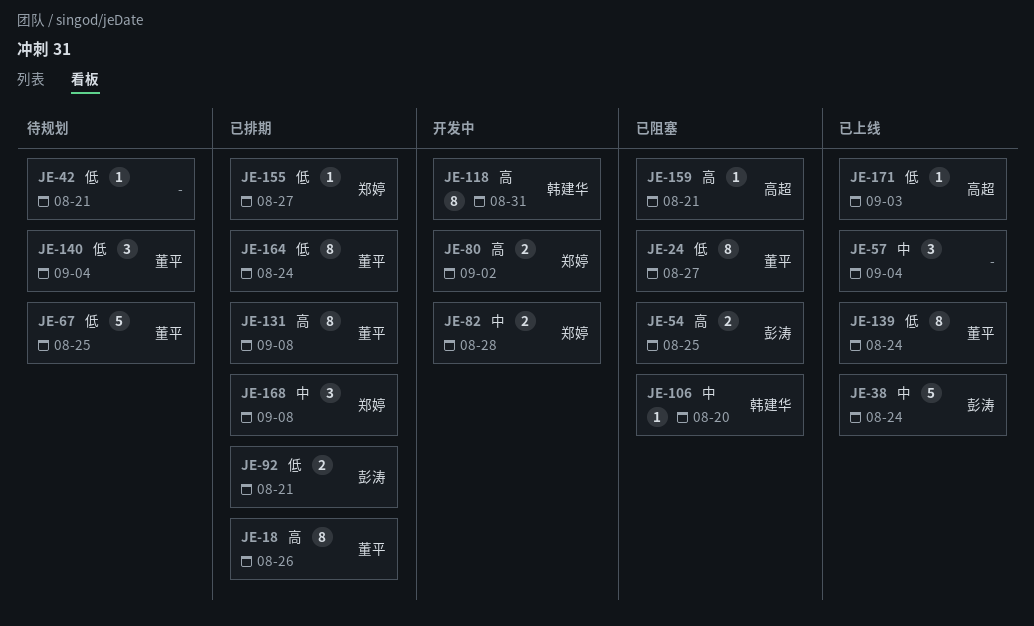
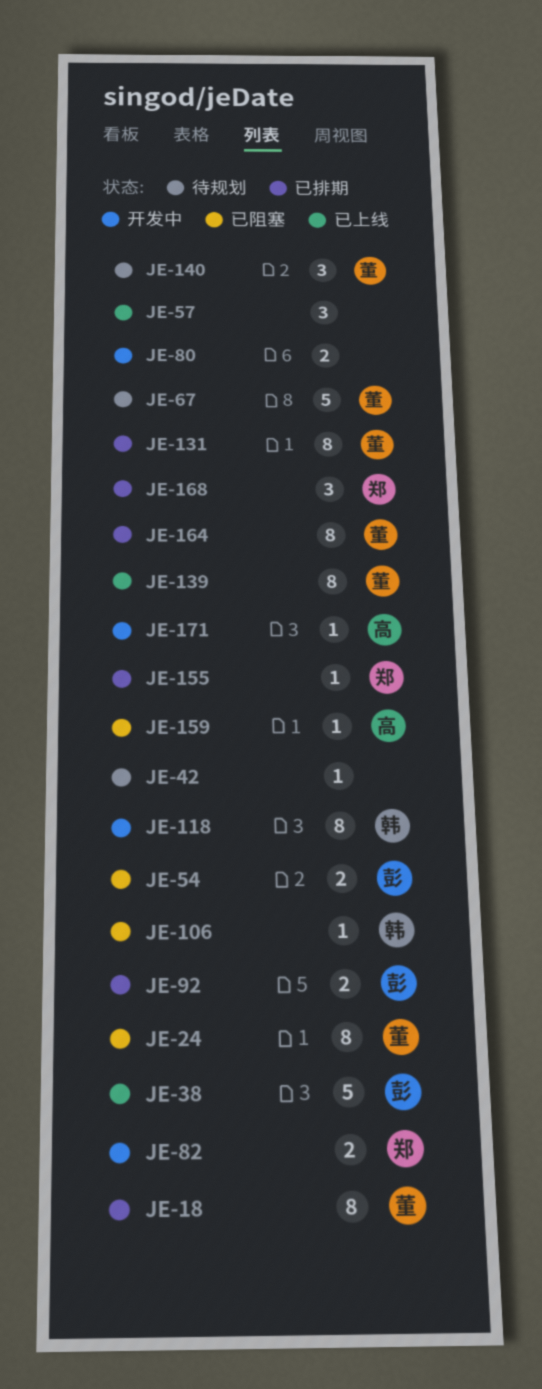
JE-80, owner: 郑婷 -> none
JE-171, status: 已上线 -> 开发中

